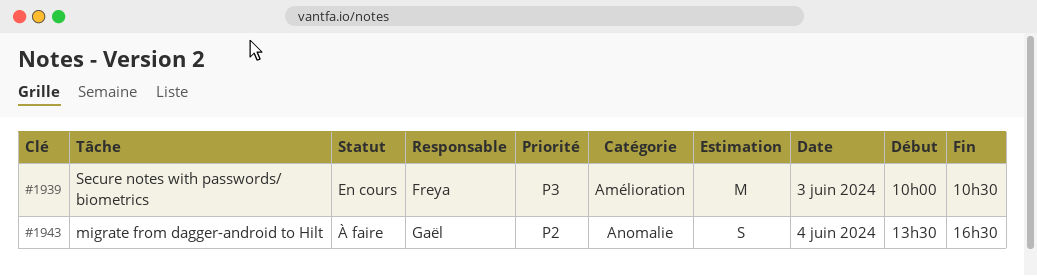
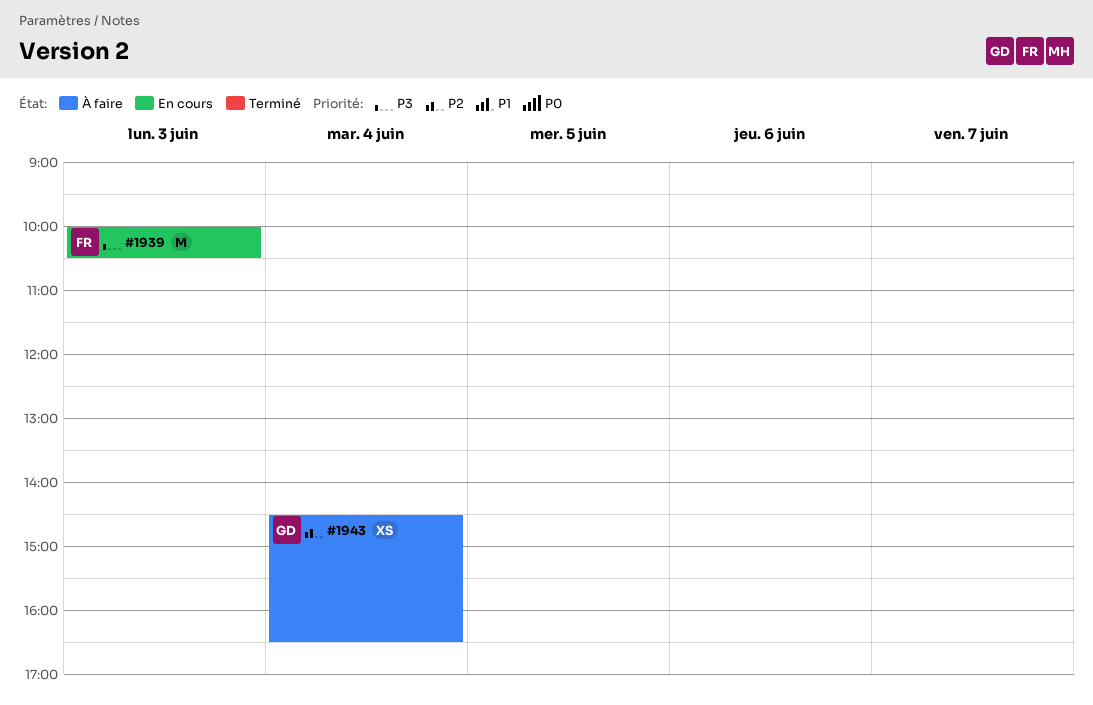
#1943, estimate: S -> XS
#1943, begins: 13:30 -> 14:30

